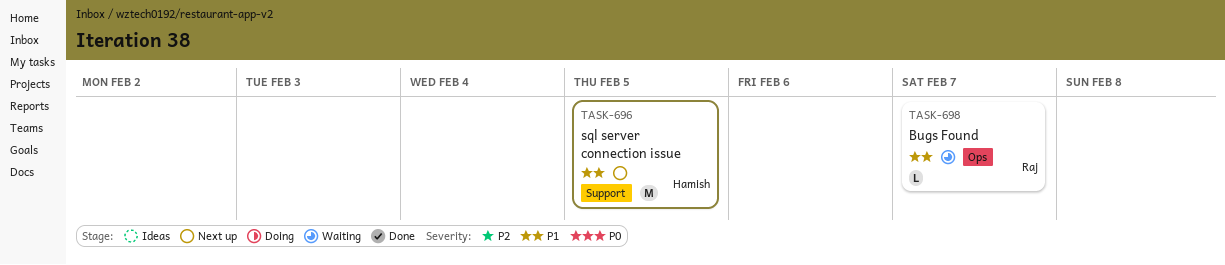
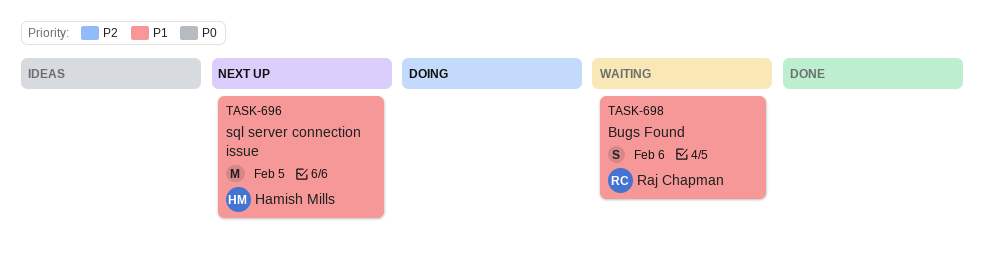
TASK-698, estimate: L -> S
TASK-698, due: Feb 7 -> Feb 6

